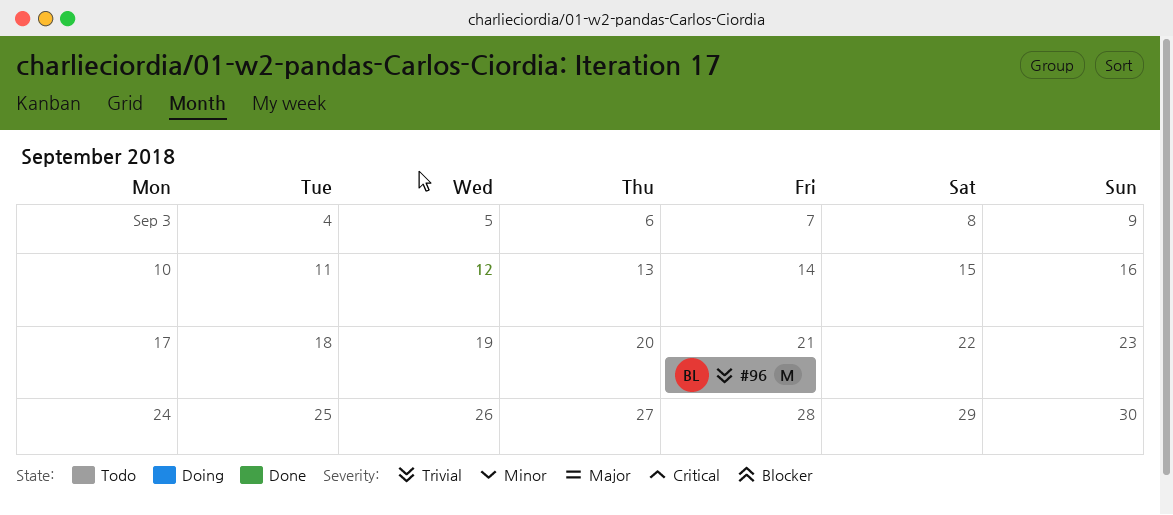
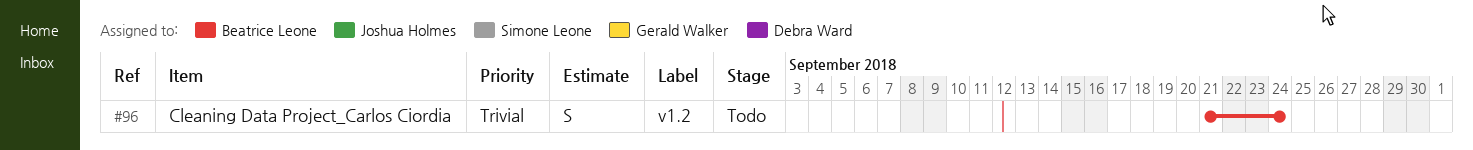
#96, estimate: M -> S
#96, due: Sep 21 -> Sep 24

